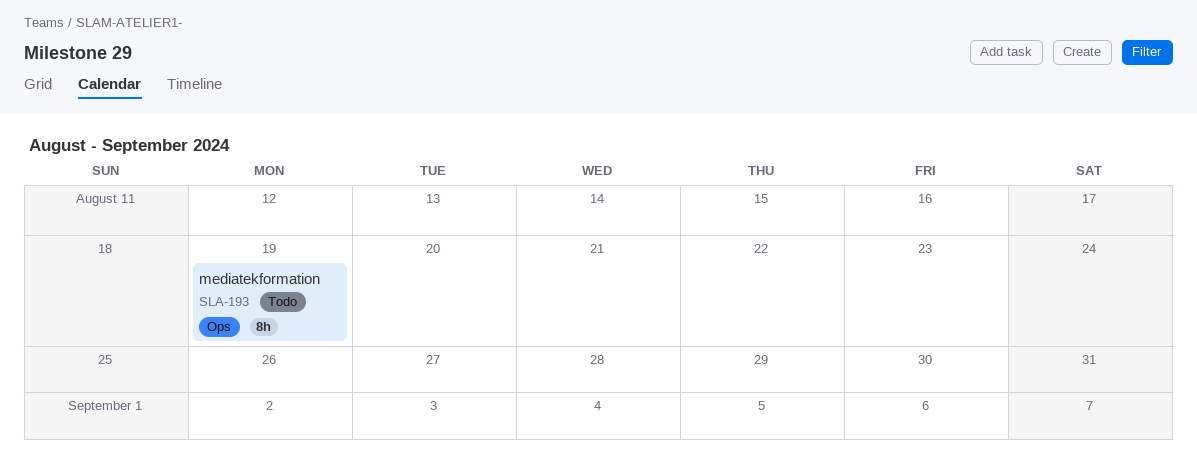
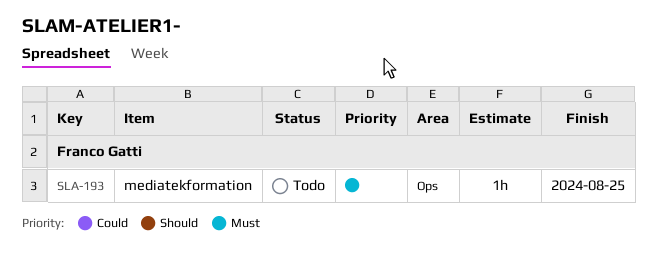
SLA-193, estimate: 8h -> 1h
SLA-193, due: Aug 19 -> Aug 25

